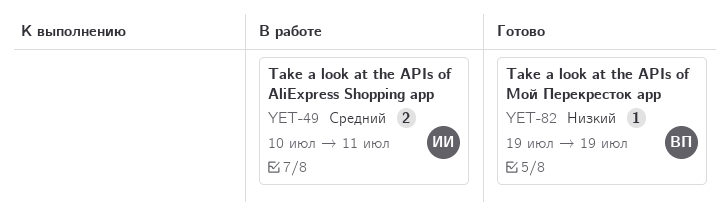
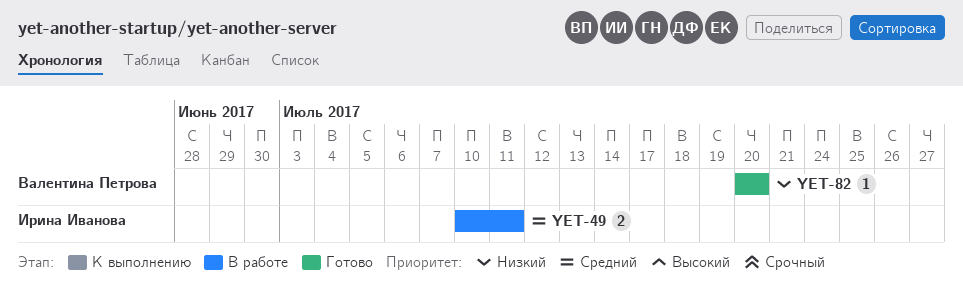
YET-82, start: Jul 19 -> Jul 20
YET-82, due: Jul 19 -> Jul 20

